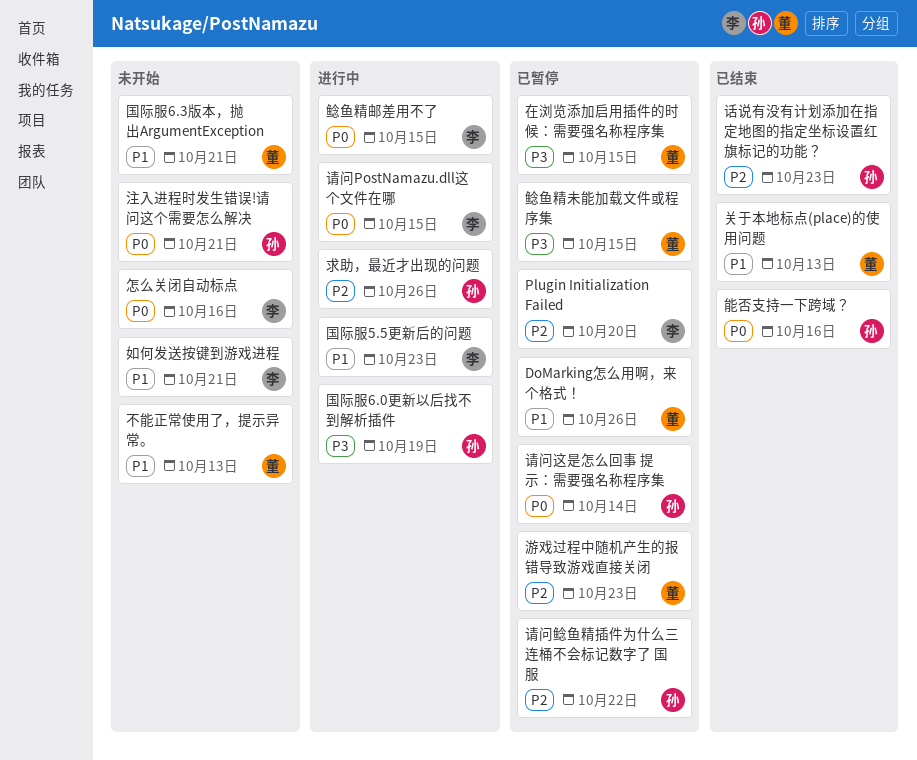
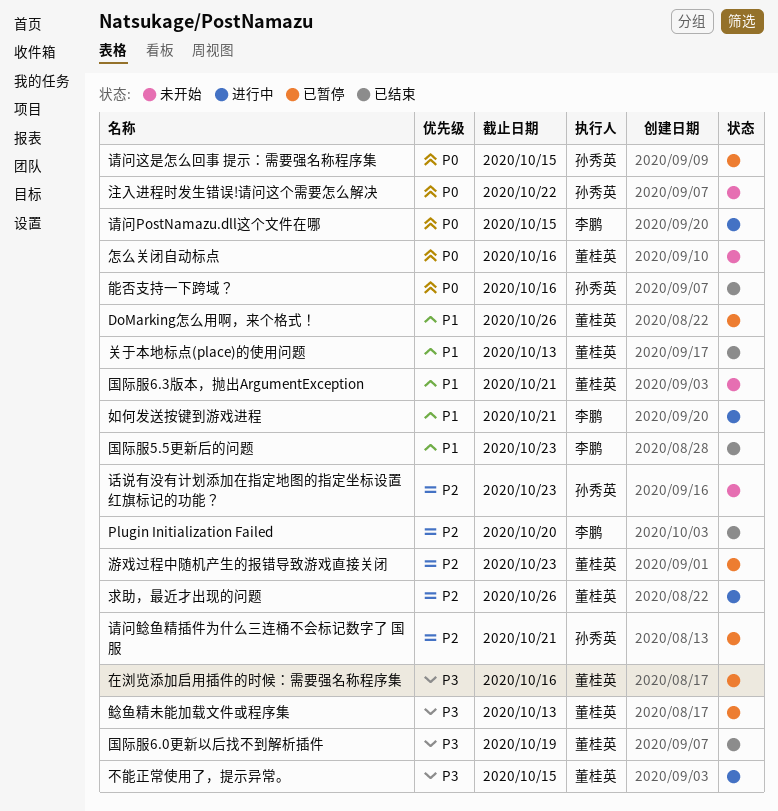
Plugin Initialization Failed, status: 已暂停 -> 已结束
不能正常使用了，提示异常。, status: 未开始 -> 进行中
不能正常使用了，提示异常。, priority: P1 -> P3
不能正常使用了，提示异常。, due: Oct 13 -> Oct 15
国际服5.5更新后的问题, status: 进行中 -> 已结束
国际服6.0更新以后找不到解析插件, status: 进行中 -> 已结束
国际服6.0更新以后找不到解析插件, owner: 孙秀英 -> 董桂英
在浏览添加启用插件的时候：需要强名称程序集, due: Oct 15 -> Oct 16
如何发送按键到游戏进程, status: 未开始 -> 进行中
怎么关闭自动标点, owner: 李鹏 -> 董桂英
求助，最近才出现的问题, owner: 孙秀英 -> 董桂英
注入进程时发生错误!请问这个需要怎么解决, due: Oct 21 -> Oct 22
话说有没有计划添加在指定地图的指定坐标设置红旗标记的功能？, status: 已结束 -> 未开始
请问这是怎么回事 提示：需要强名称程序集, due: Oct 14 -> Oct 15
请问鲶鱼精插件为什么三连桶不会标记数字了 国服, due: Oct 22 -> Oct 21
鲶鱼精未能加载文件或程序集, due: Oct 15 -> Oct 13
鲶鱼精邮差用不了: present -> none

